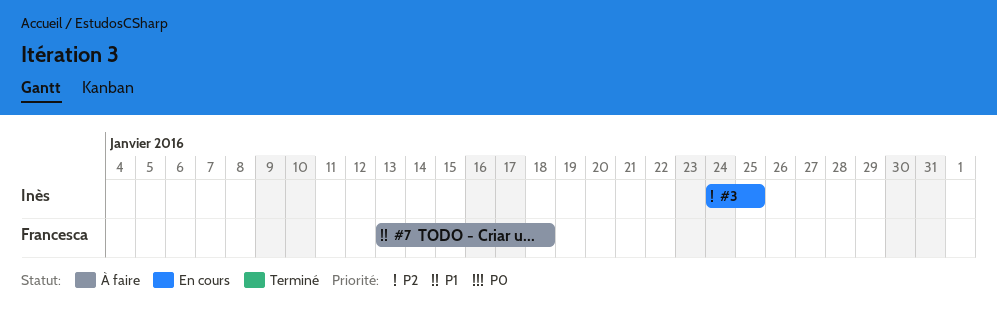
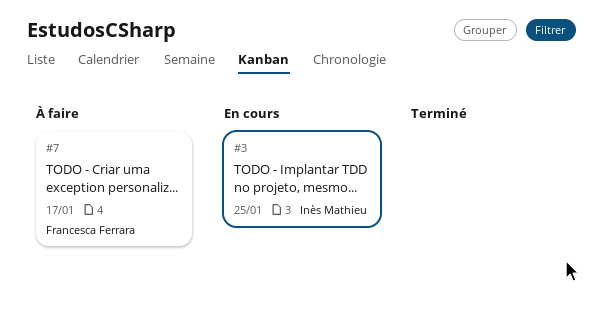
#7, due: Jan 18 -> Jan 17

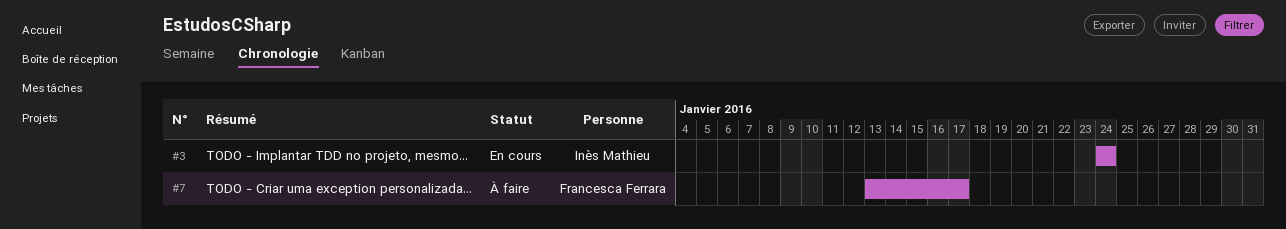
#3, due: Jan 25 -> Jan 24

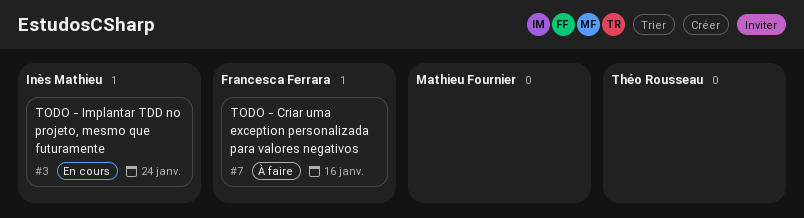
#7, due: Jan 17 -> Jan 16

